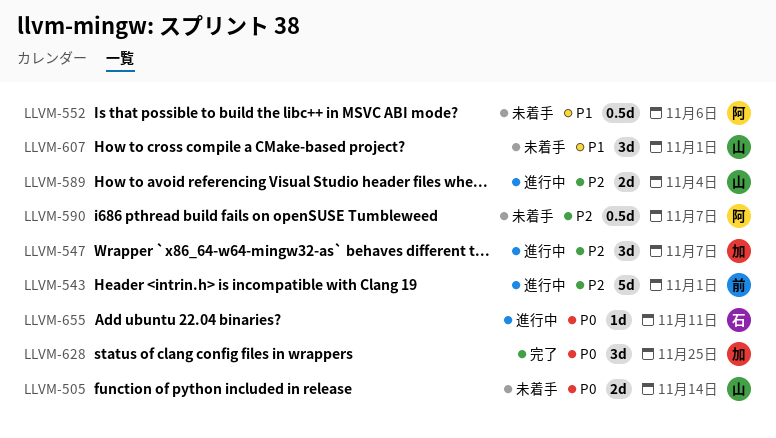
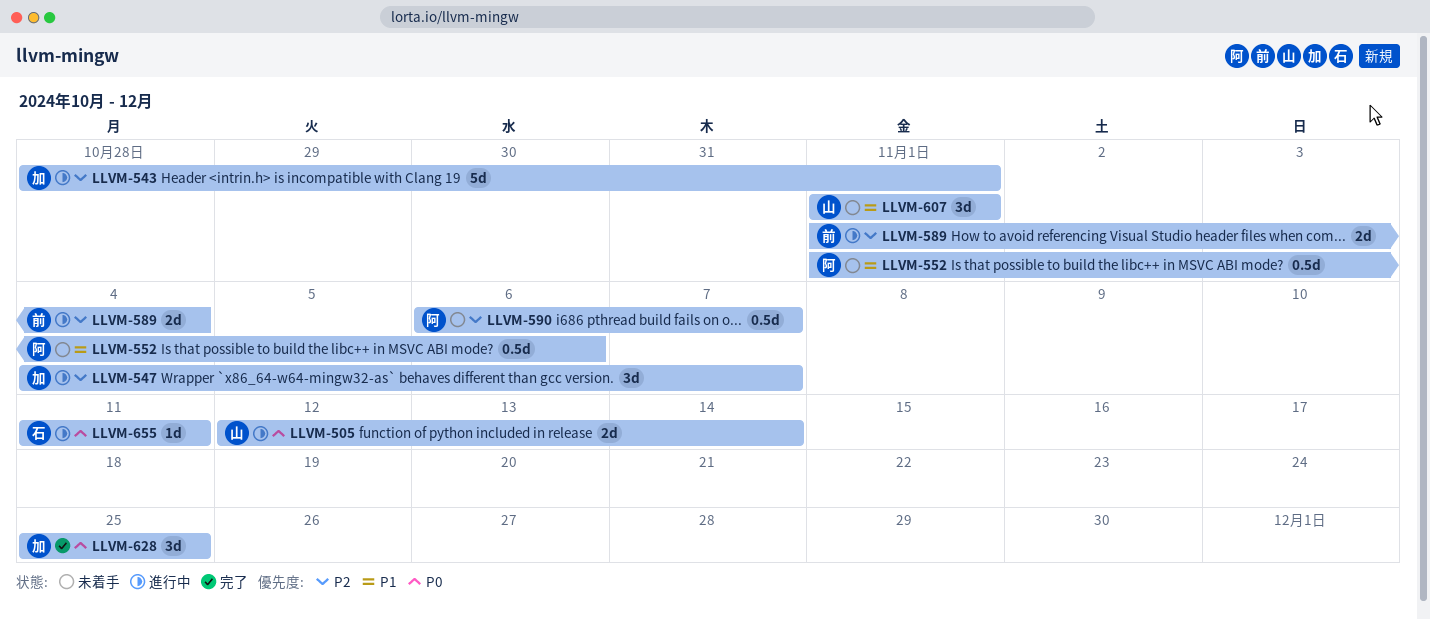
LLVM-505, status: 未着手 -> 進行中
LLVM-543, owner: 前 -> 加
LLVM-589, owner: 山 -> 前

